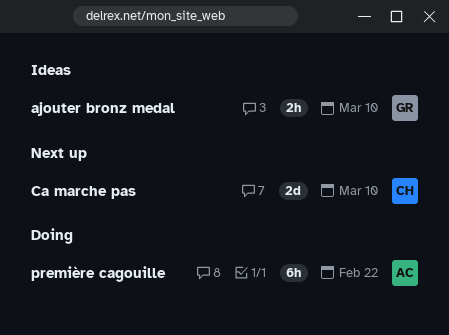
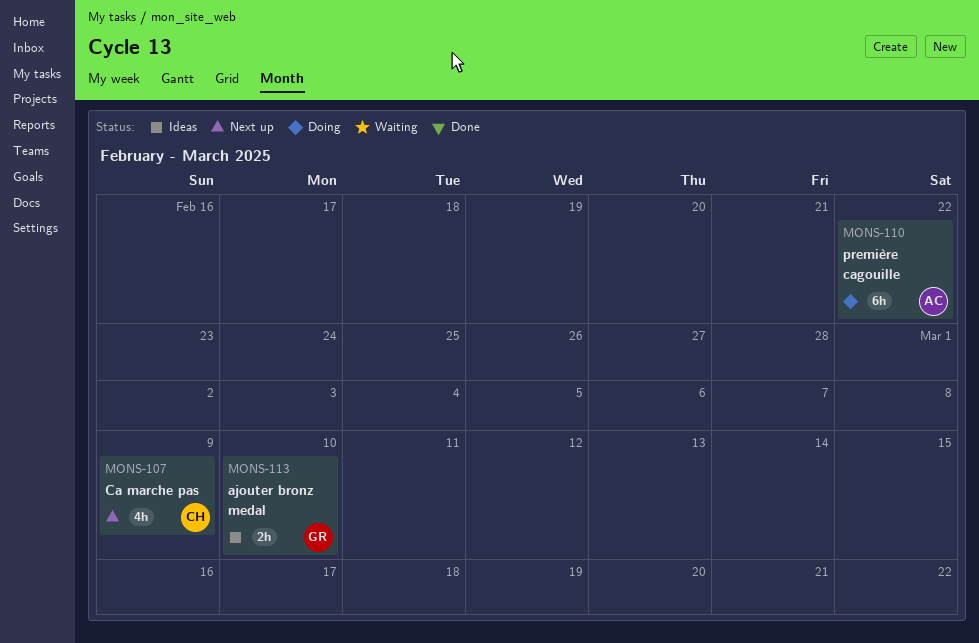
Ca marche pas, estimate: 2d -> 4h
Ca marche pas, due: Mar 10 -> Mar 9

